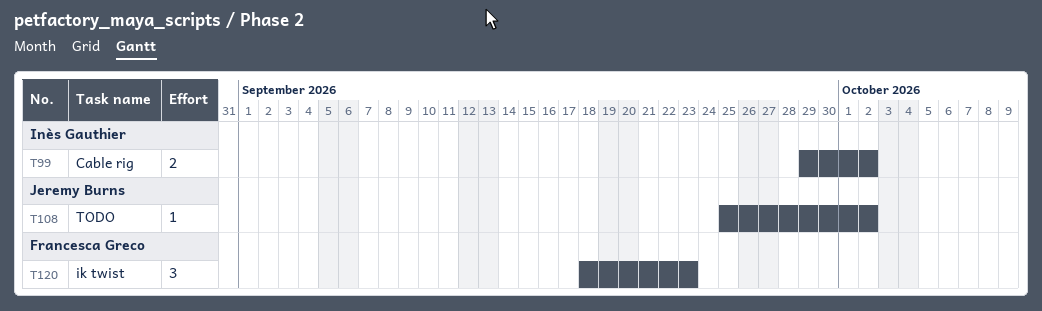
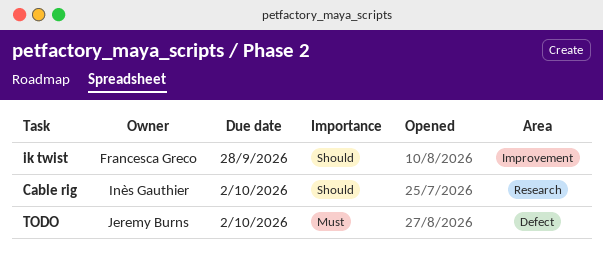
ik twist, due: Sep 23 -> Sep 28

